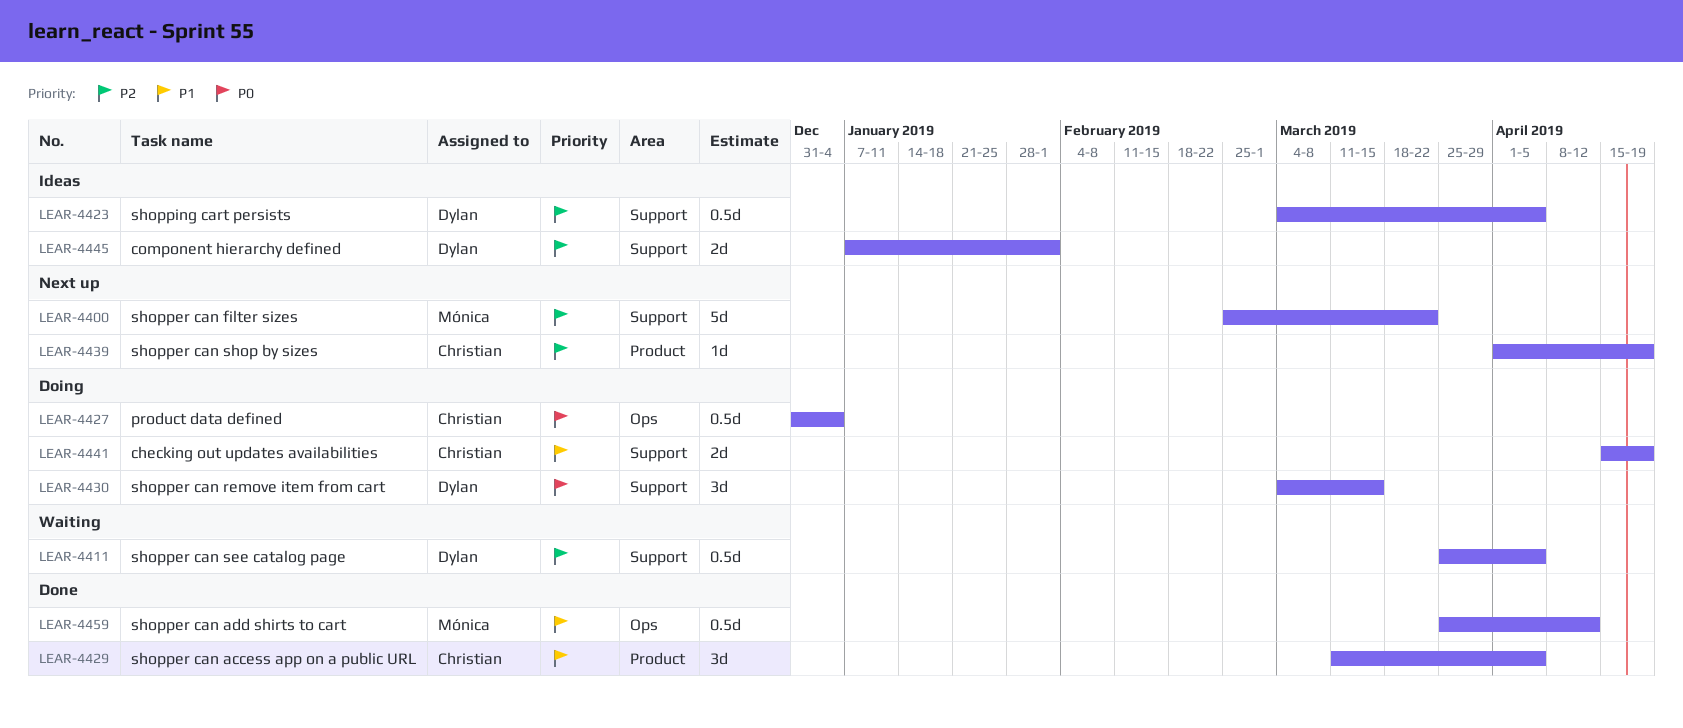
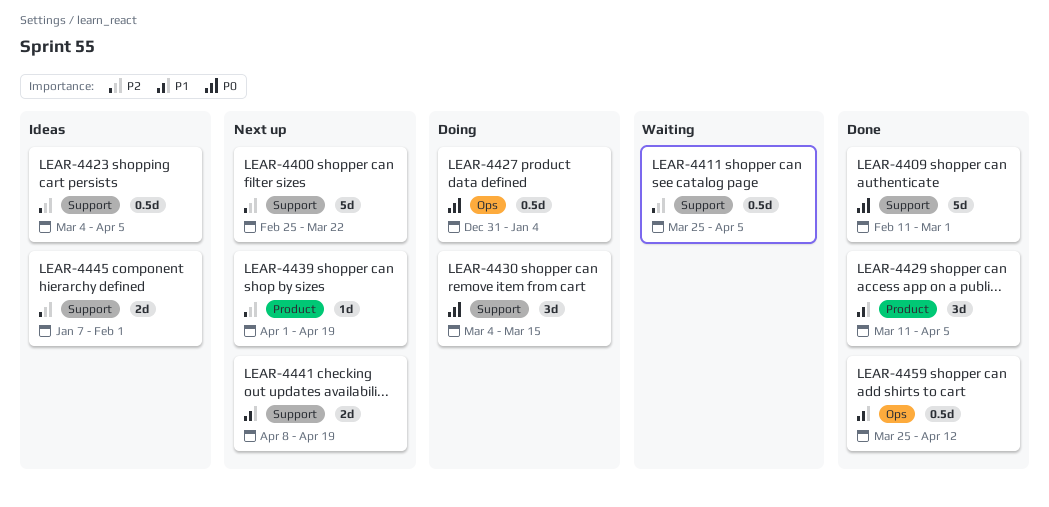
LEAR-4409: none -> present
LEAR-4441, status: Doing -> Next up
LEAR-4441, start: Apr 15 -> Apr 8

